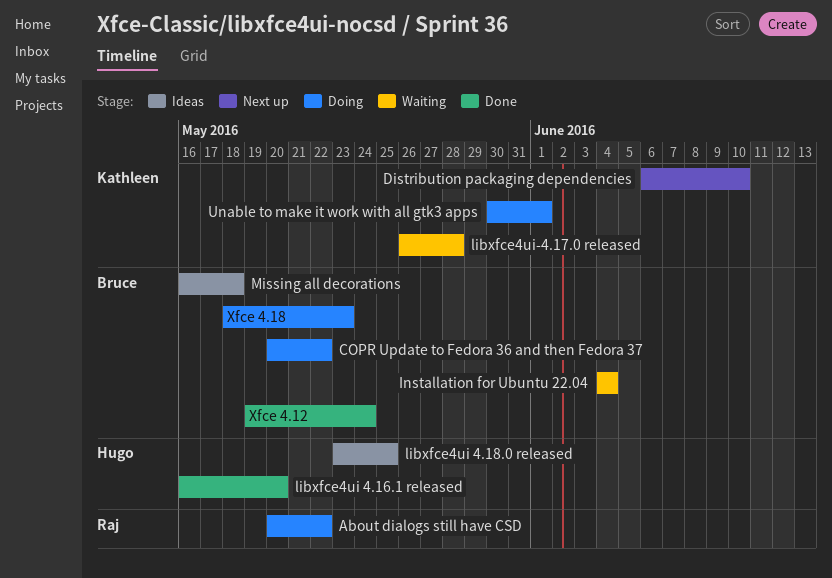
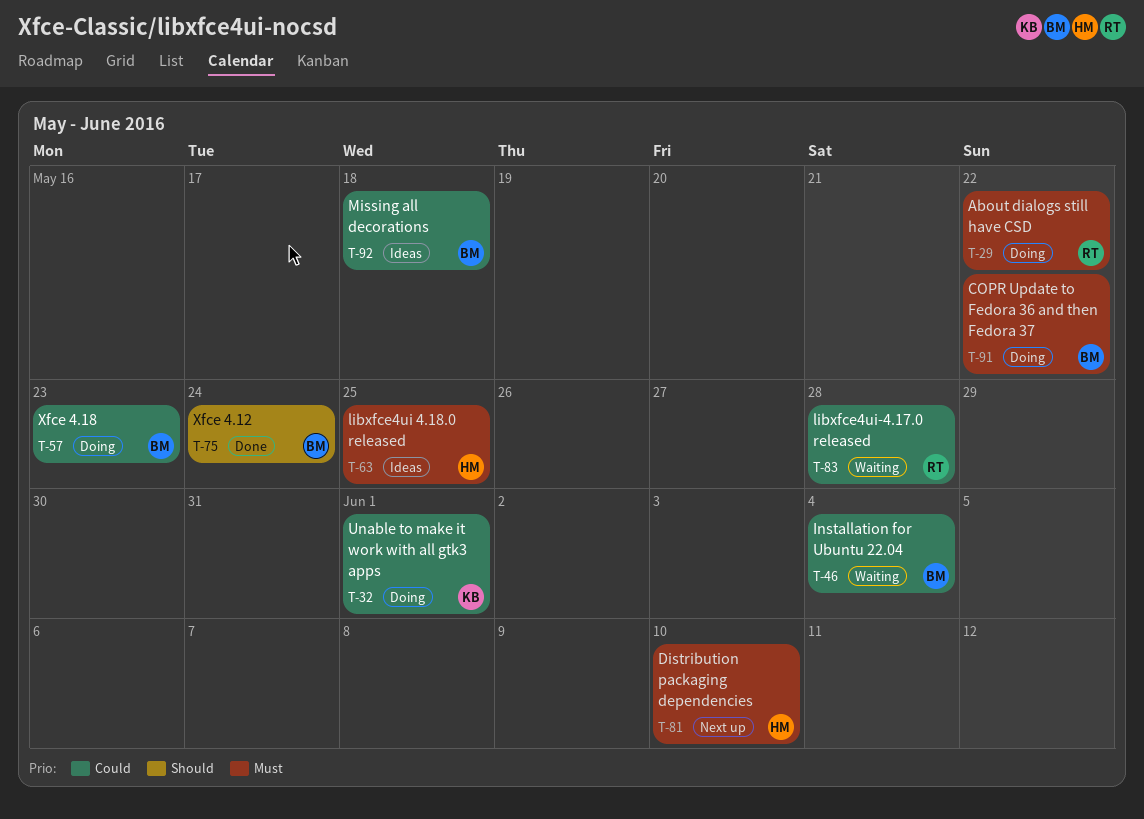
Distribution packaging dependencies, owner: Kathleen -> Hugo
libxfce4ui 4.16.1 released: present -> none
libxfce4ui-4.17.0 released, owner: Kathleen -> Raj

